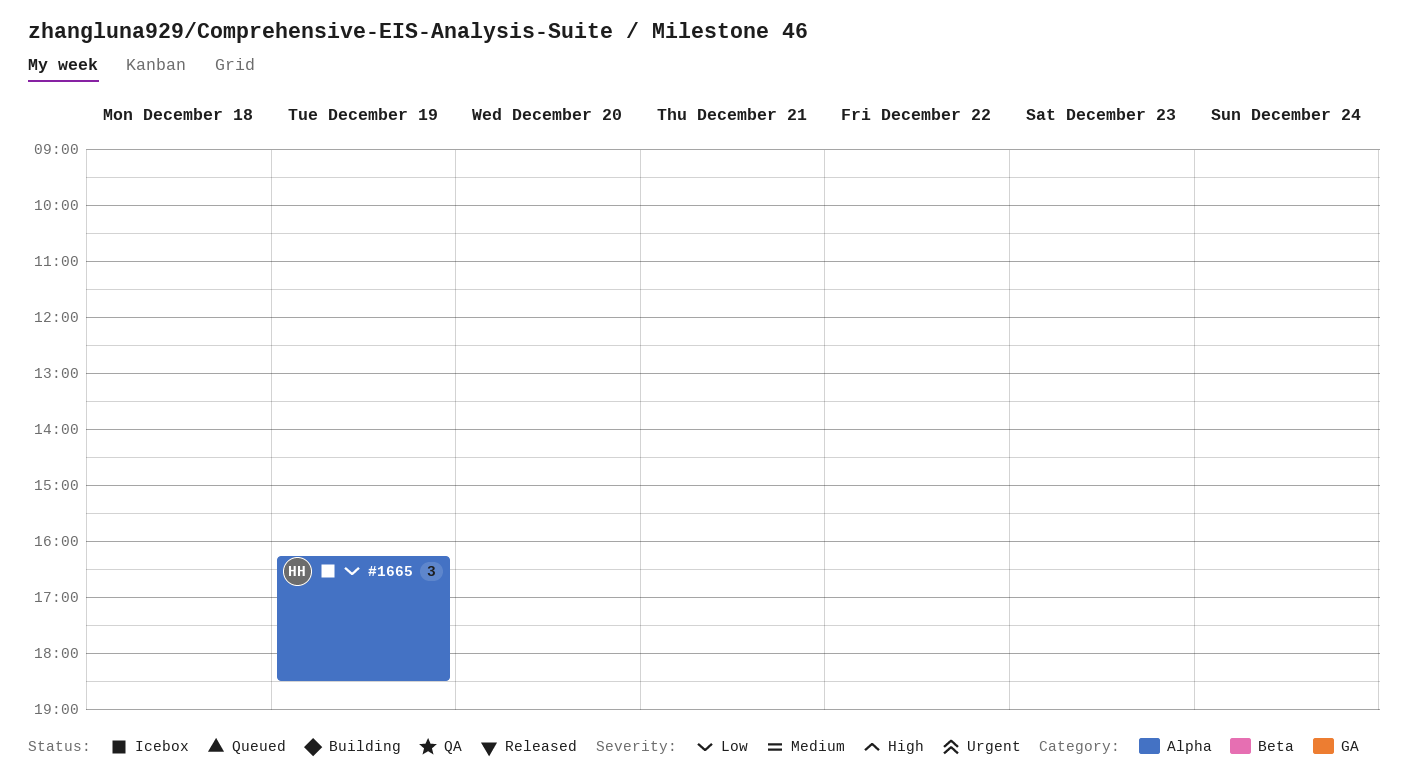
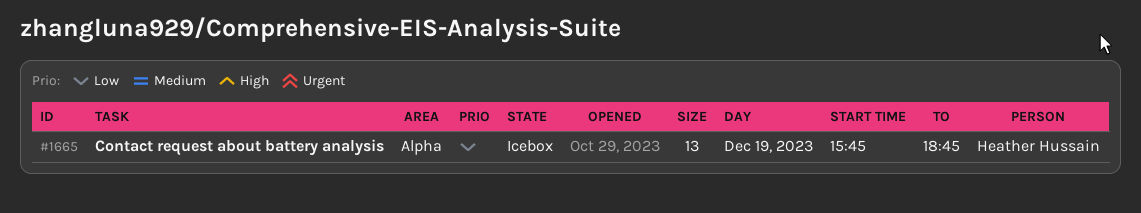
#1665, estimate: 3 -> 13
#1665, begins: 16:15 -> 15:45
#1665, ends: 18:30 -> 18:45

